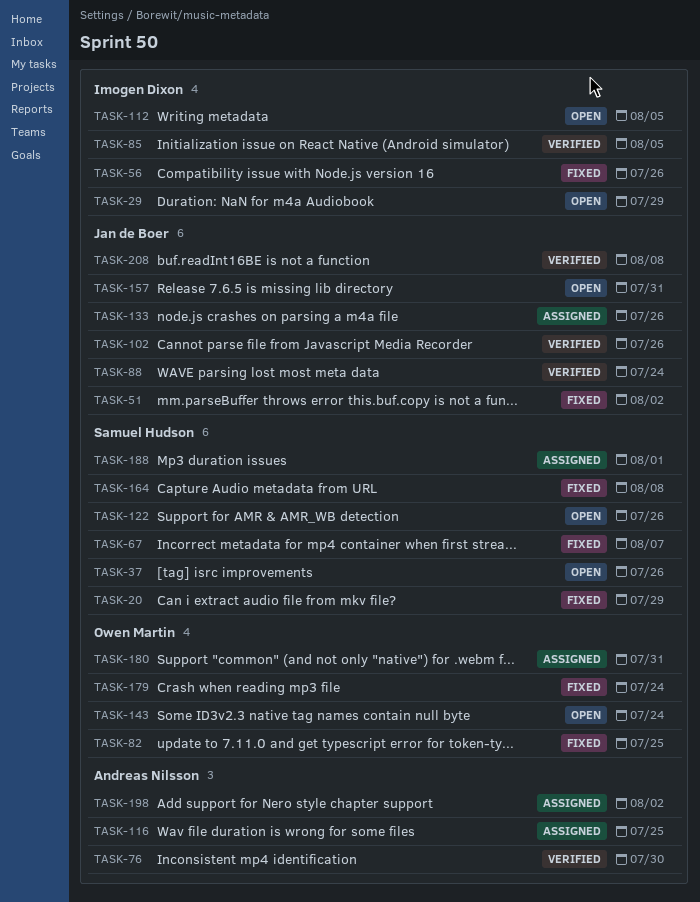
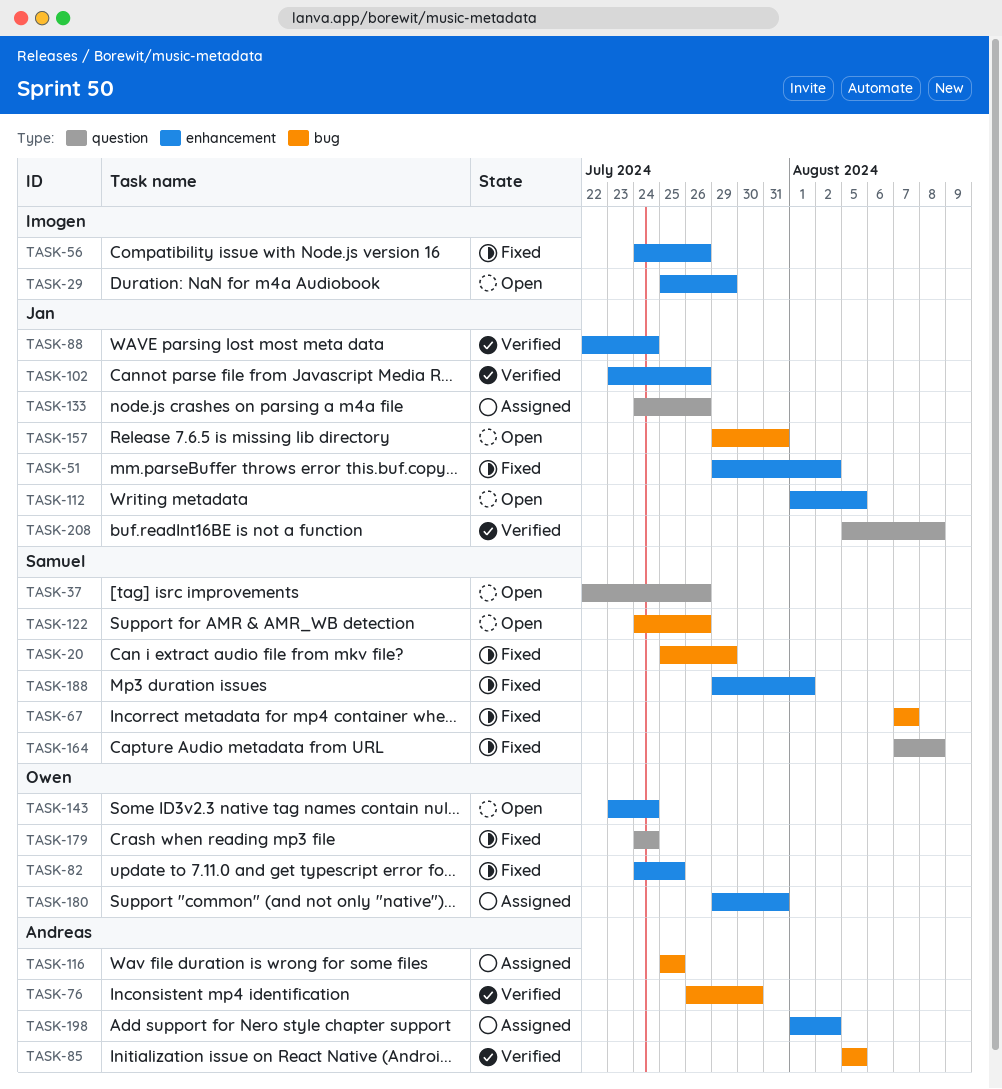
TASK-85, owner: Imogen Dixon -> Andreas Nilsson
TASK-112, owner: Imogen Dixon -> Jan de Boer
TASK-188, status: Assigned -> Fixed

